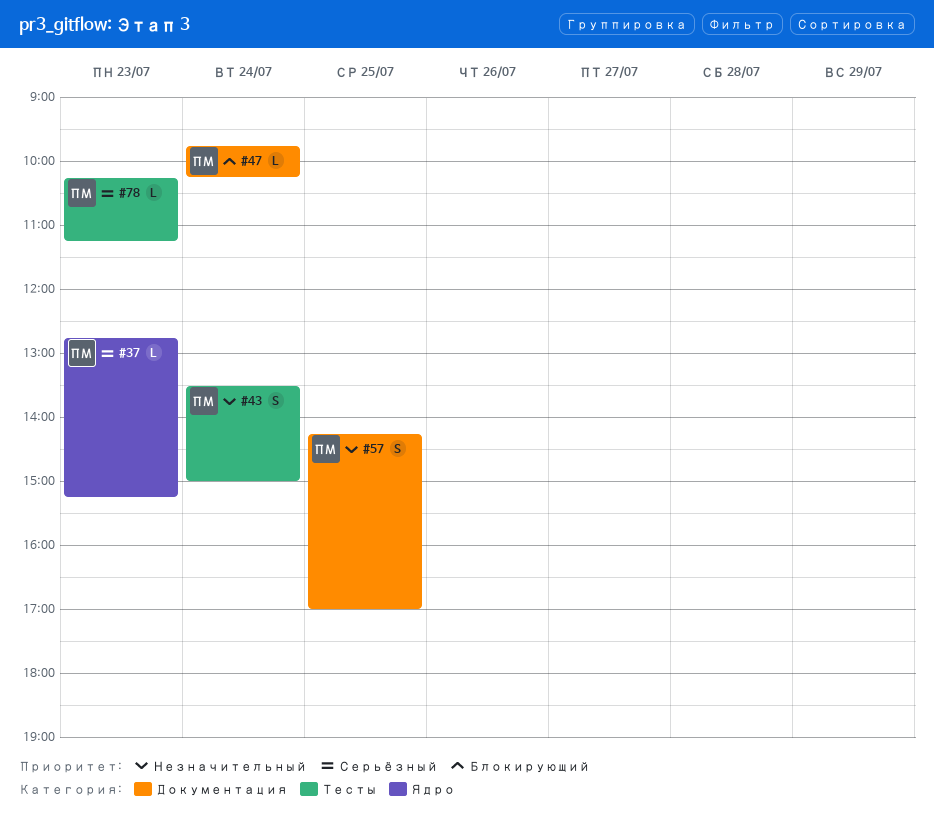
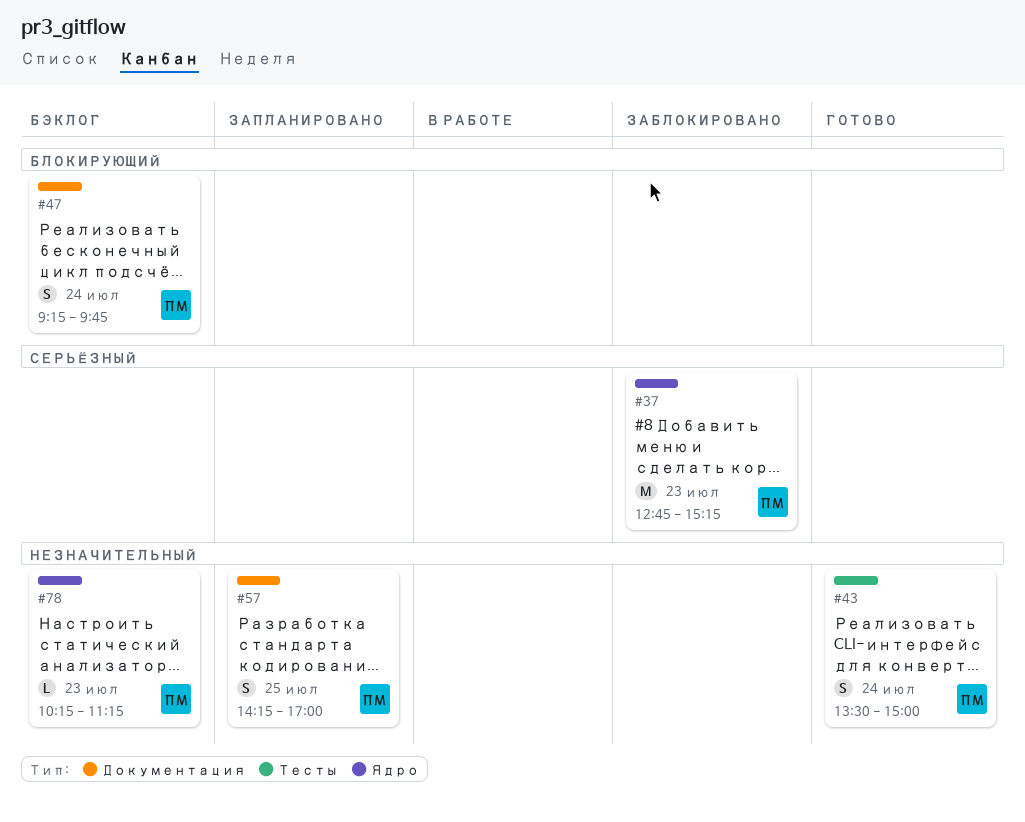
#37, estimate: L -> M
#47, estimate: L -> S
#47, begins: 09:45 -> 09:15
#47, ends: 10:15 -> 09:45
#78, priority: Серьёзный -> Незначительный
#78, label: Тесты -> Ядро

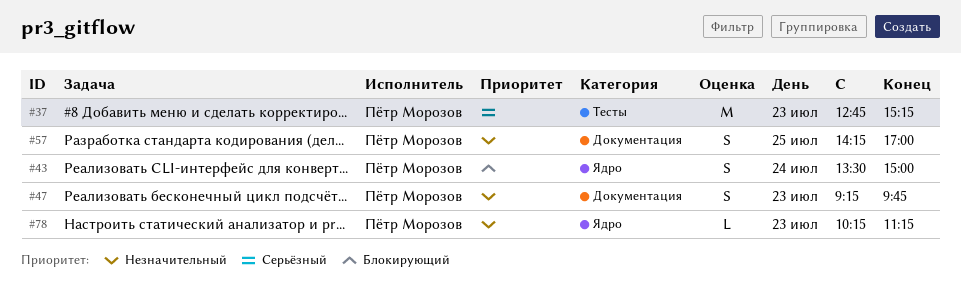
#37, label: Ядро -> Тесты
#43, priority: Незначительный -> Блокирующий
#43, label: Тесты -> Ядро
#47, priority: Блокирующий -> Незначительный
#47, day: Jul 24 -> Jul 23

